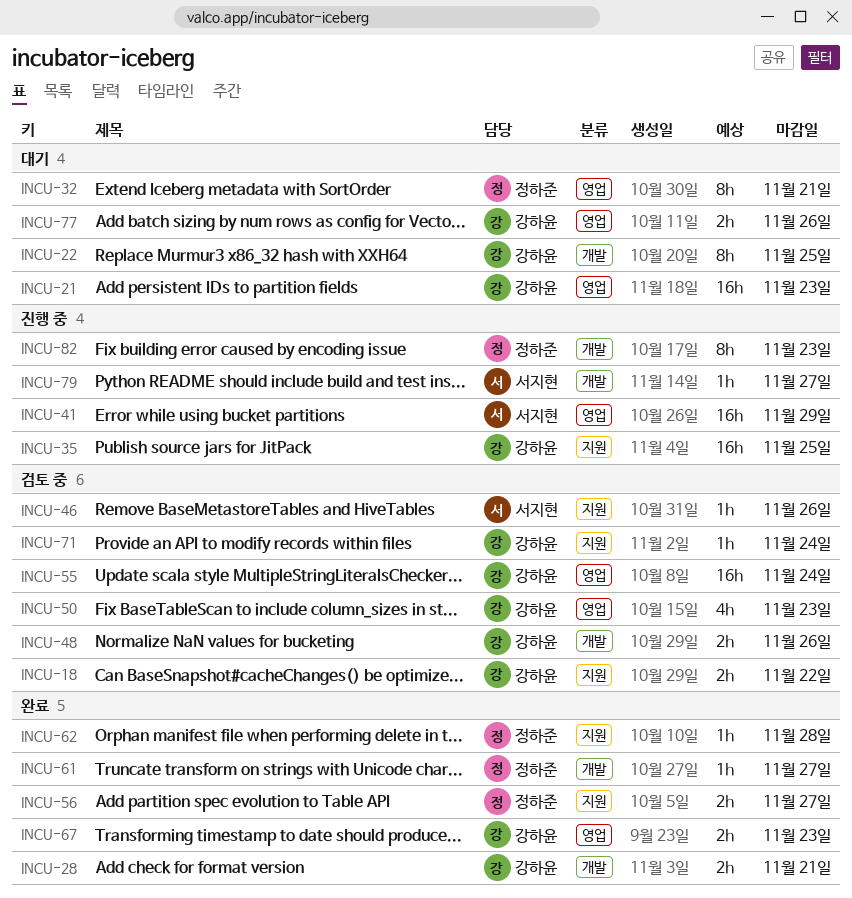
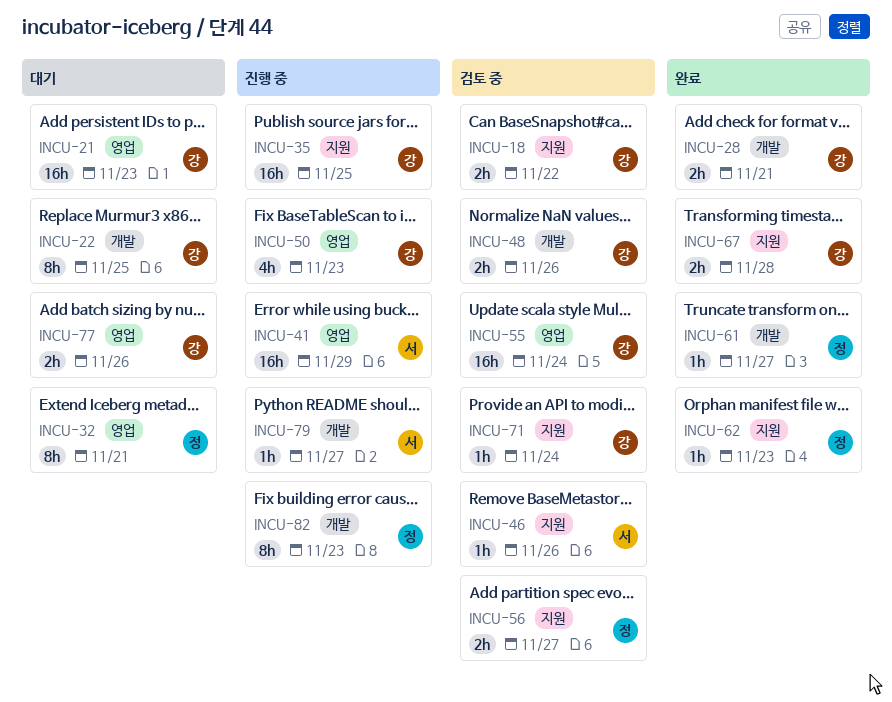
INCU-50, status: 검토 중 -> 진행 중
INCU-56, status: 완료 -> 검토 중
INCU-62, due: Nov 28 -> Nov 23
INCU-67, label: 영업 -> 지원
INCU-67, due: Nov 23 -> Nov 28

